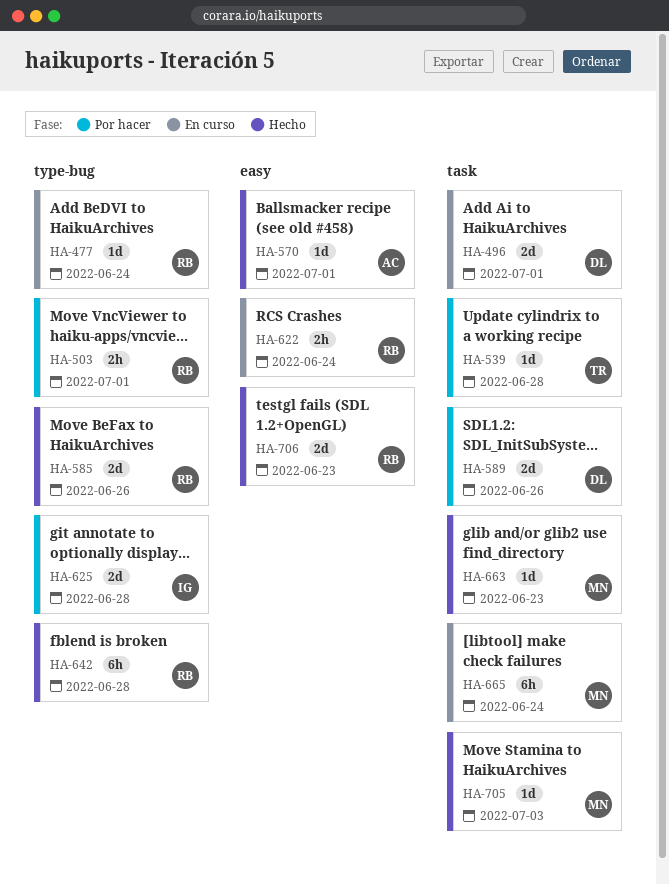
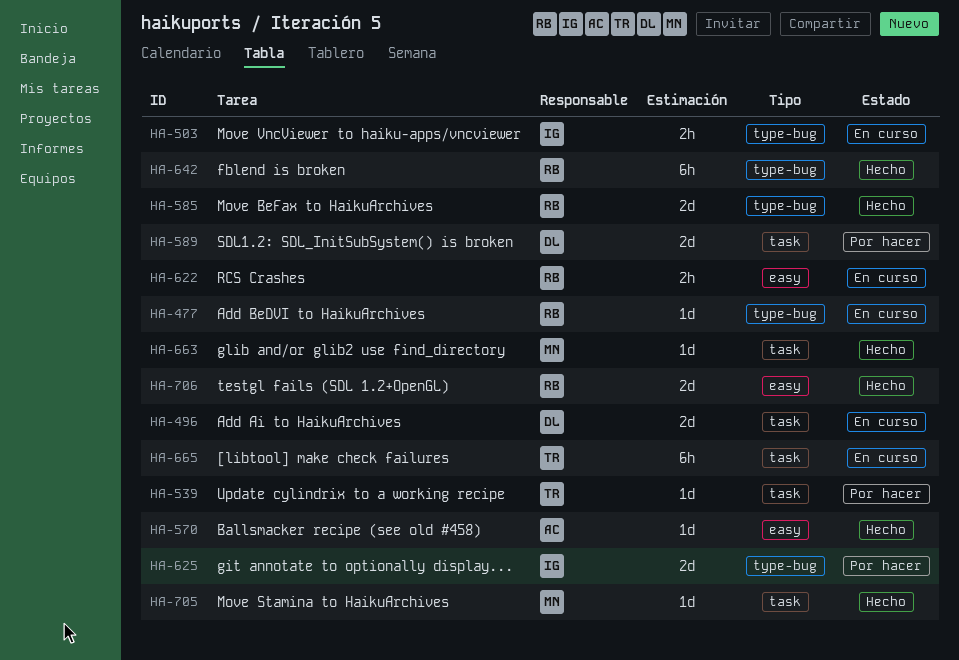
HA-503, status: Por hacer -> En curso
HA-503, owner: RB -> IG
HA-665, owner: MN -> TR

